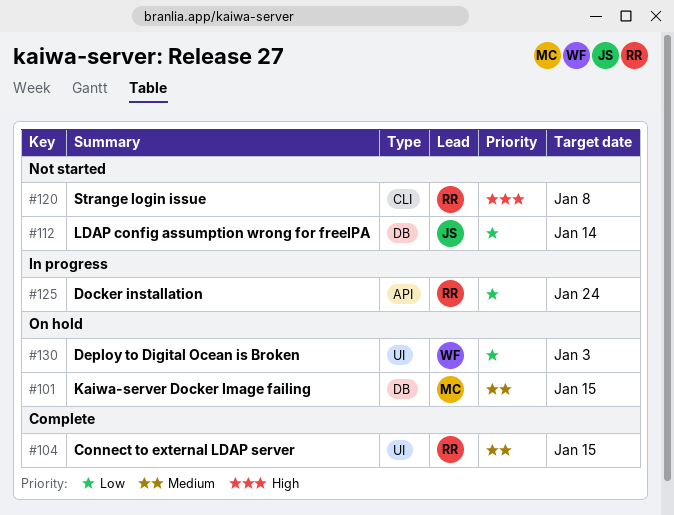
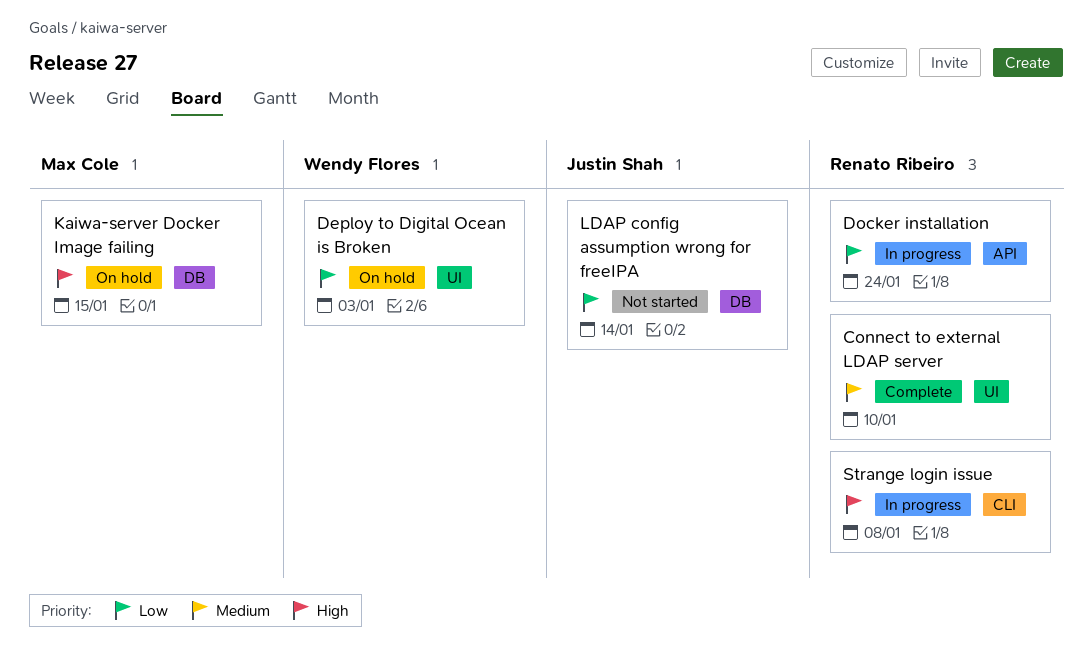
Connect to external LDAP server, due: Jan 15 -> Jan 10
Kaiwa-server Docker Image failing, priority: Medium -> High
Strange login issue, status: Not started -> In progress

